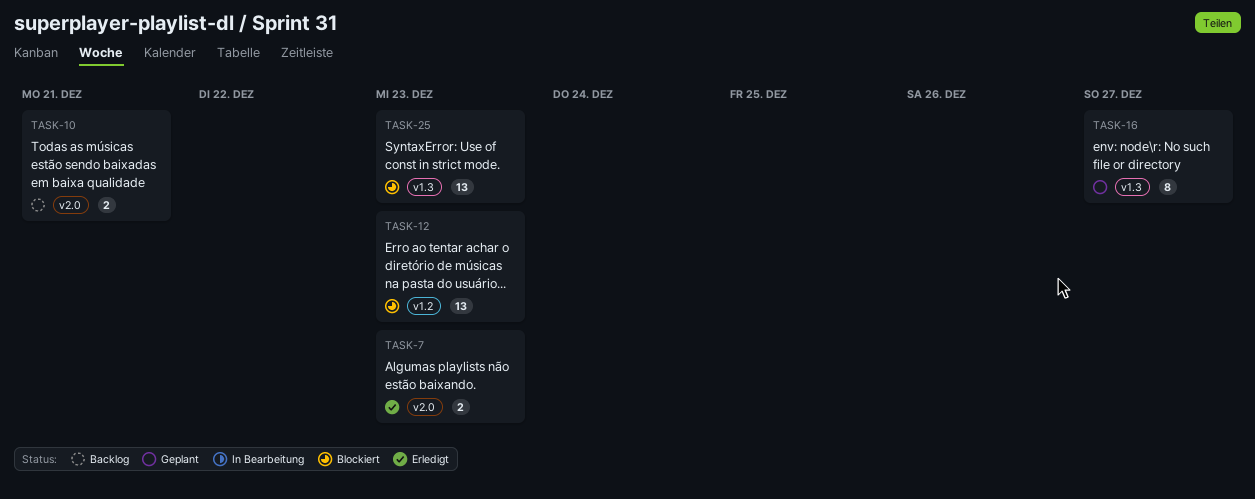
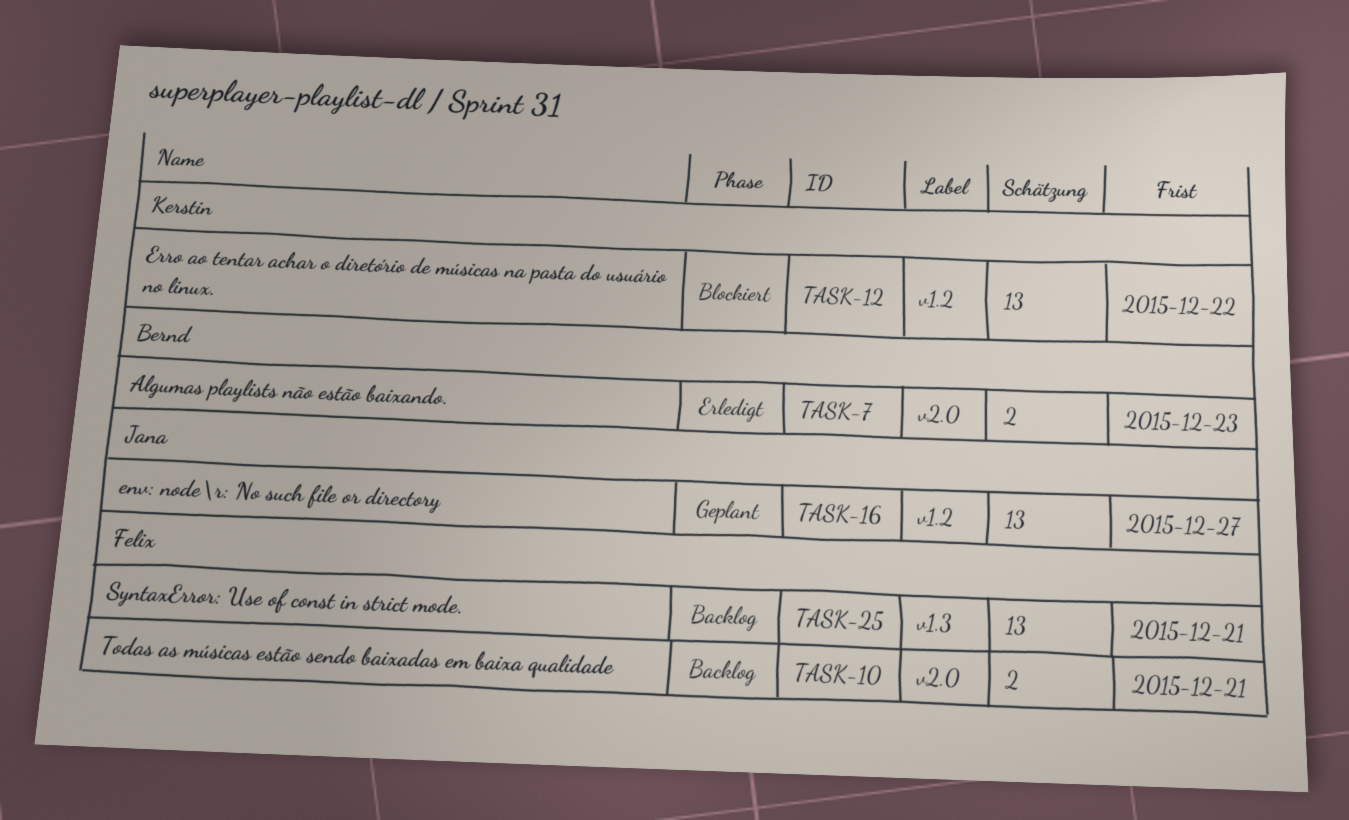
TASK-12, due: Dec 23 -> Dec 22
TASK-16, label: v1.3 -> v1.2
TASK-16, estimate: 8 -> 13
TASK-25, status: Blockiert -> Backlog
TASK-25, due: Dec 23 -> Dec 21

